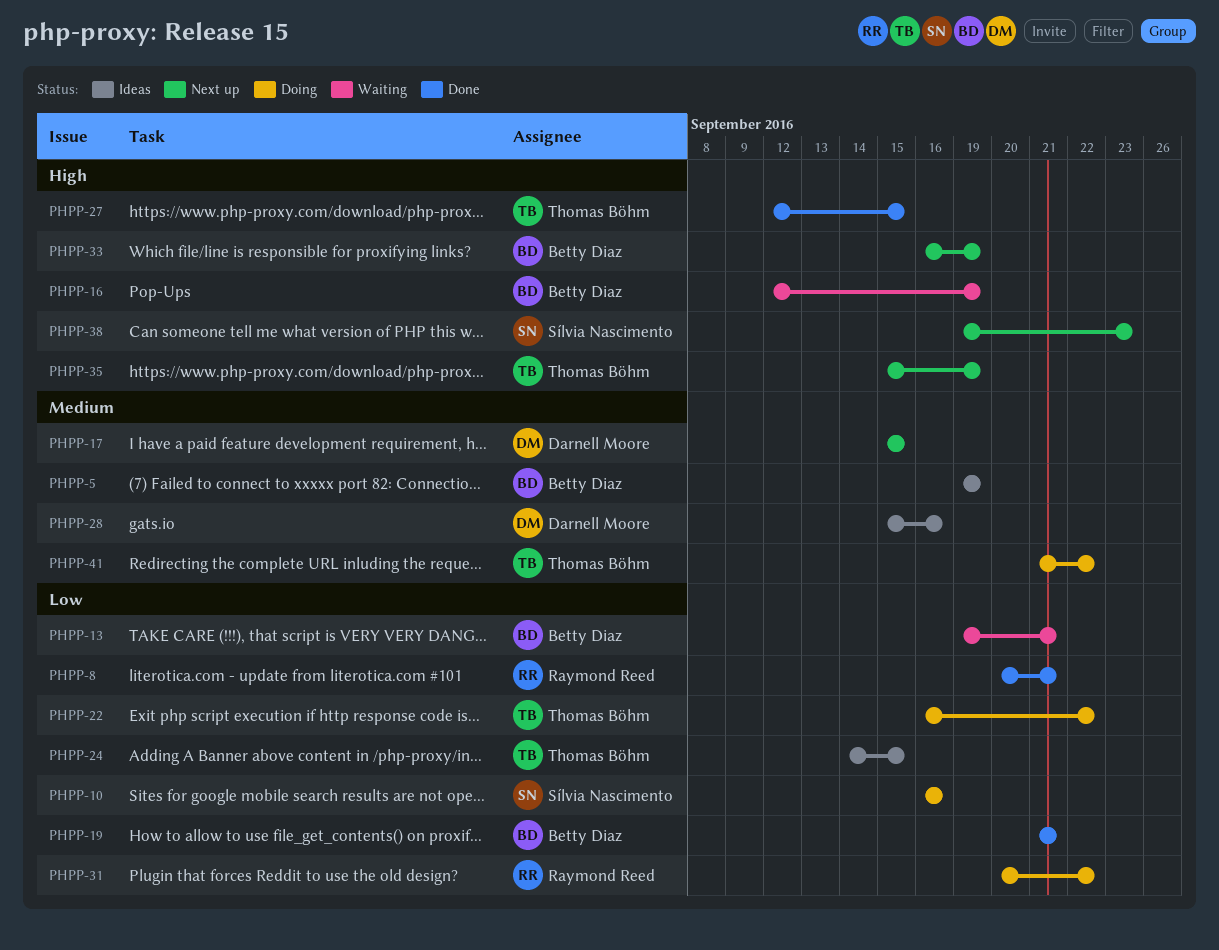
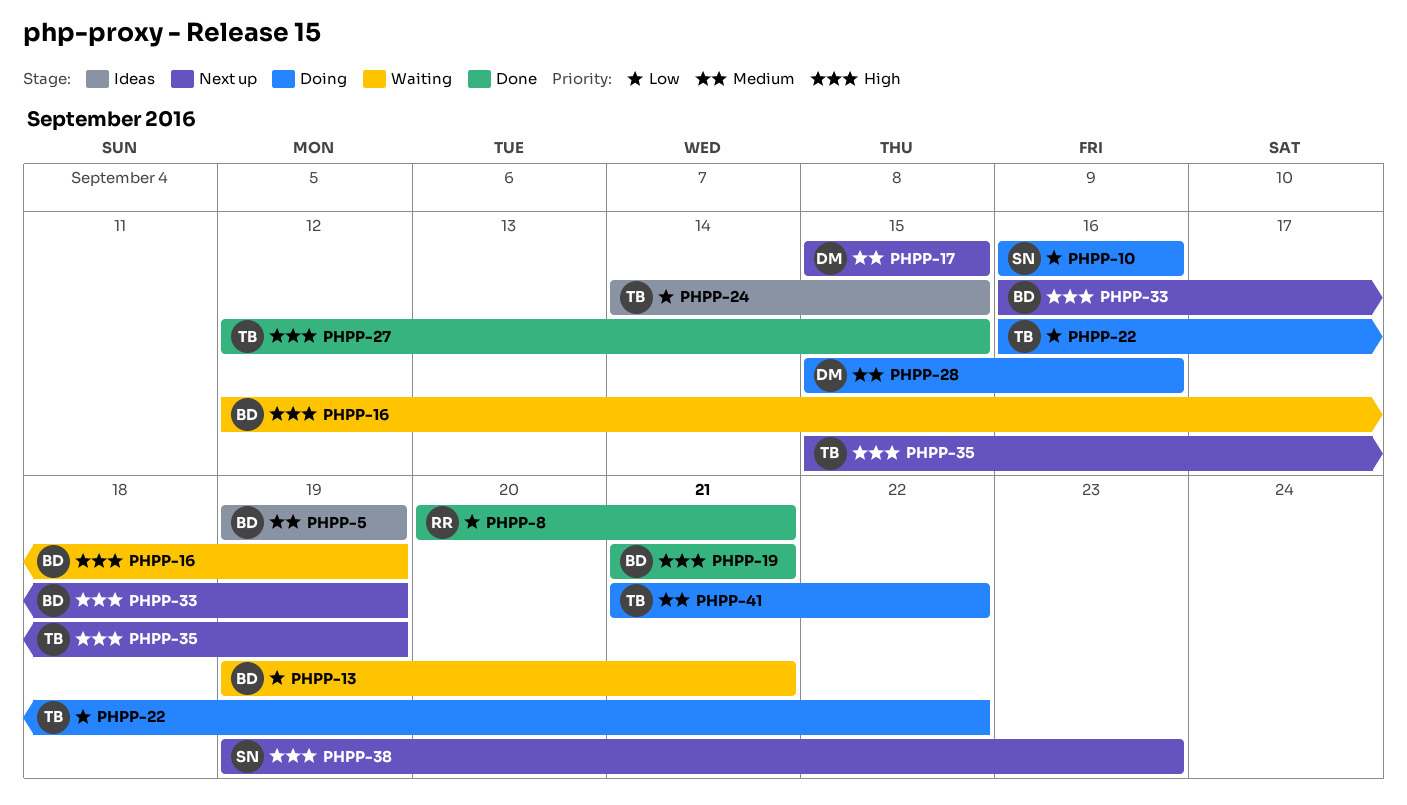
PHPP-19, priority: Low -> High
PHPP-28, status: Ideas -> Doing
PHPP-31: present -> none

